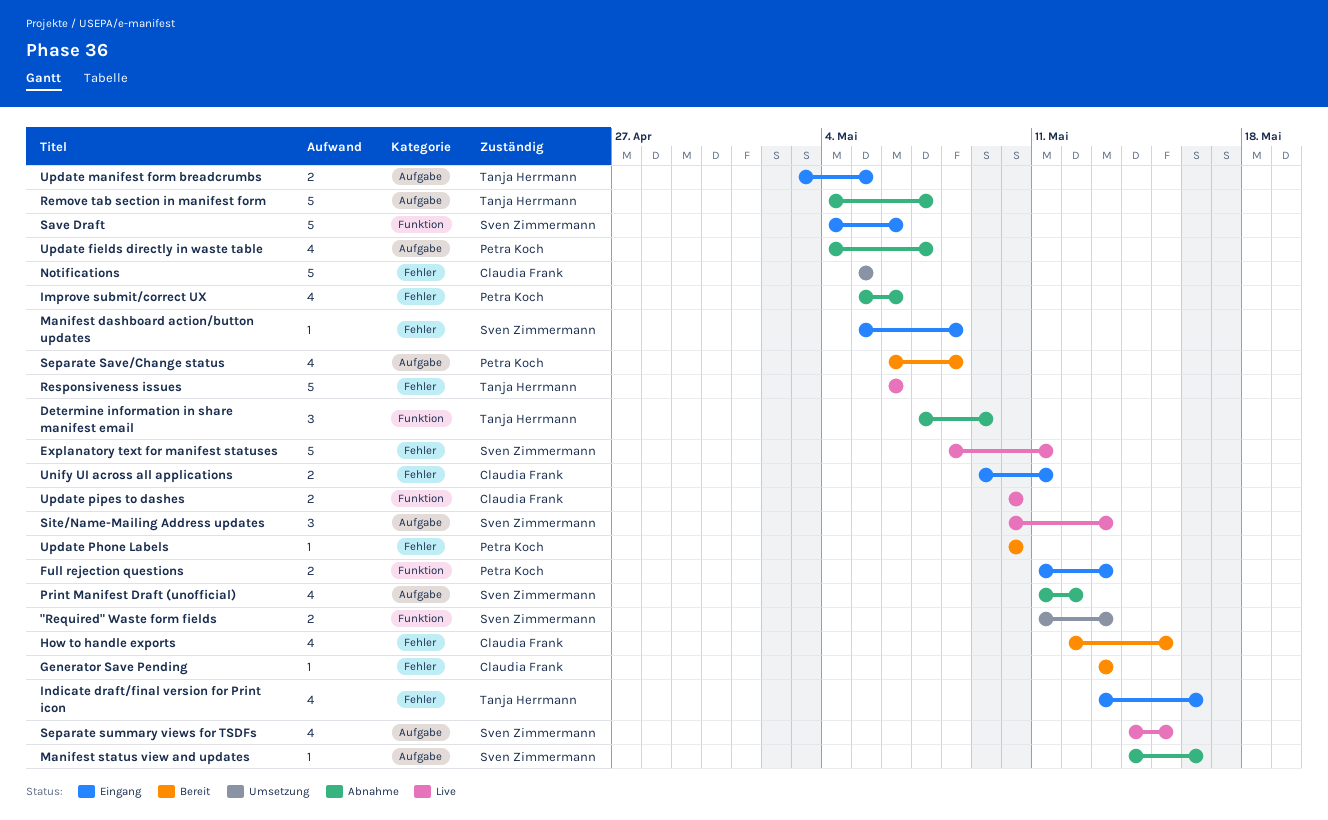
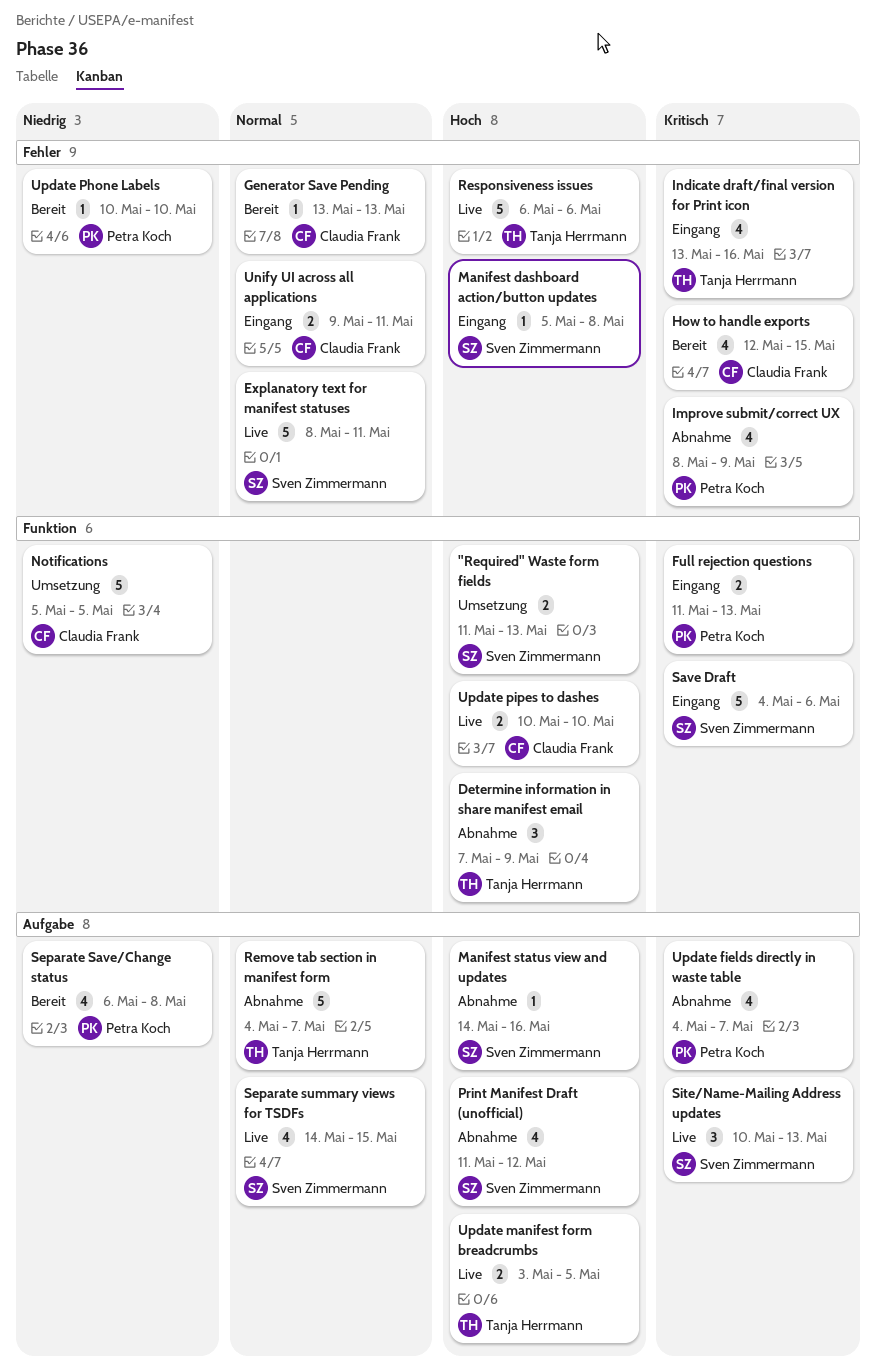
Improve submit/correct UX, start: May 5 -> May 8
Improve submit/correct UX, due: May 6 -> May 9
Notifications, label: Fehler -> Funktion
Update manifest form breadcrumbs, status: Eingang -> Live

